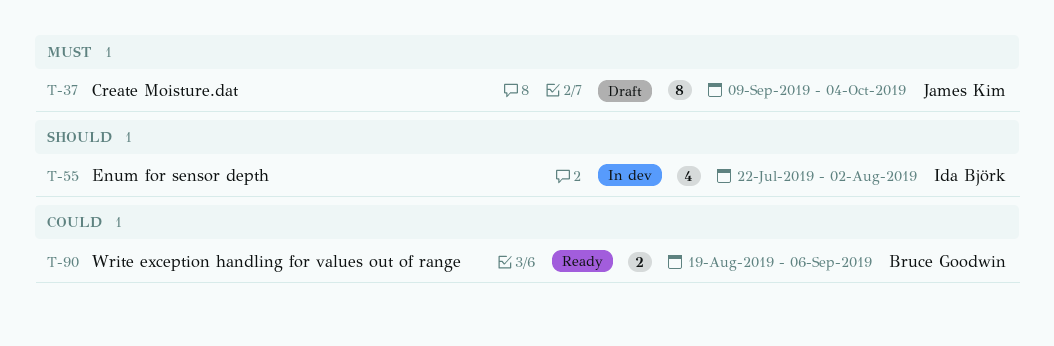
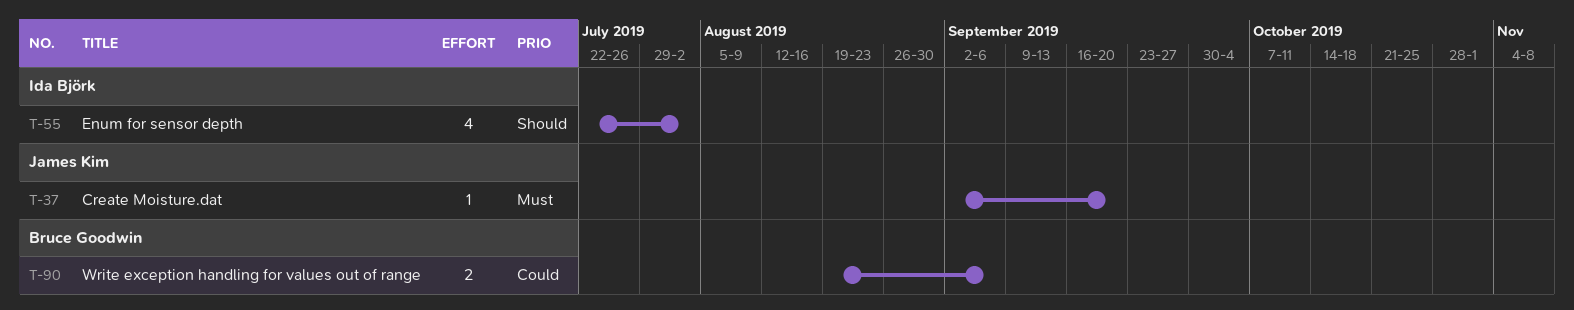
T-37, estimate: 8 -> 1
T-37, start: Sep 9 -> Sep 2
T-37, due: Oct 4 -> Sep 20

